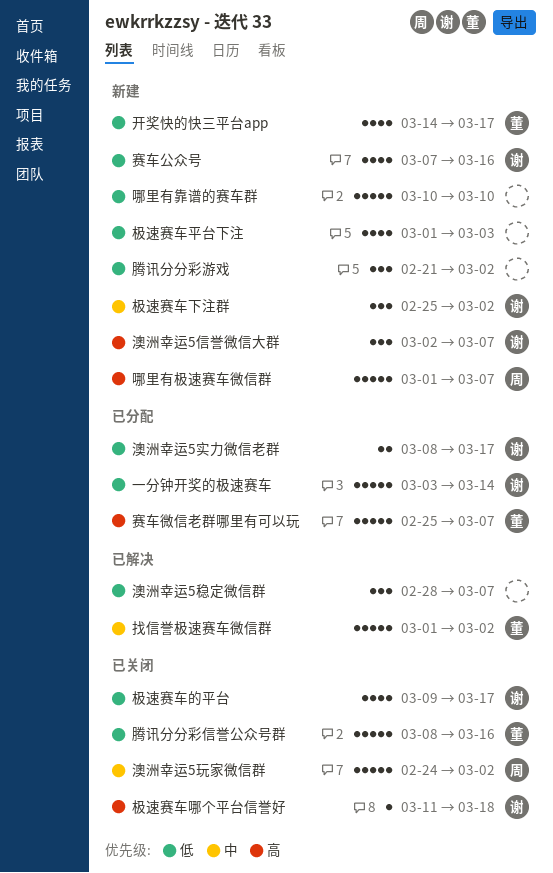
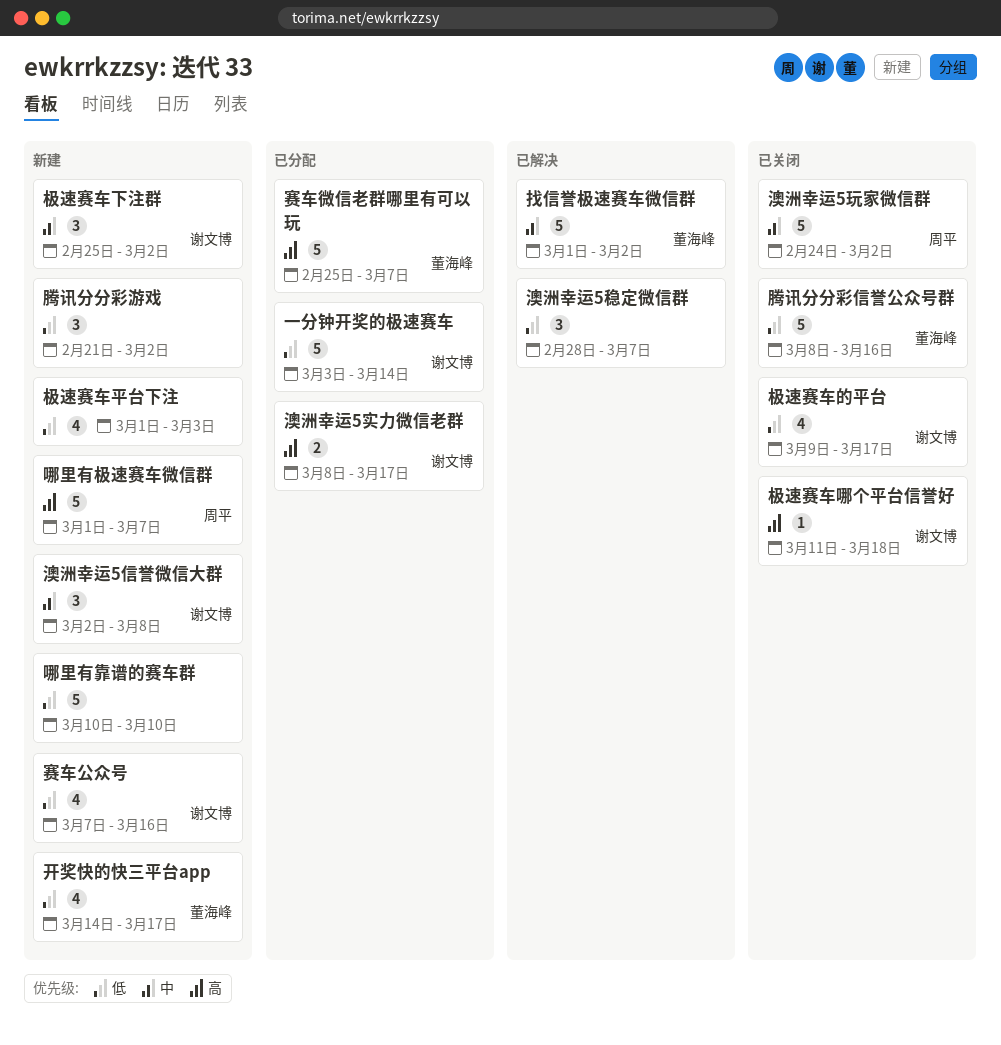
澳洲幸运5信誉微信大群, priority: 高 -> 中
澳洲幸运5信誉微信大群, due: Mar 7 -> Mar 8
澳洲幸运5实力微信老群, priority: 低 -> 高

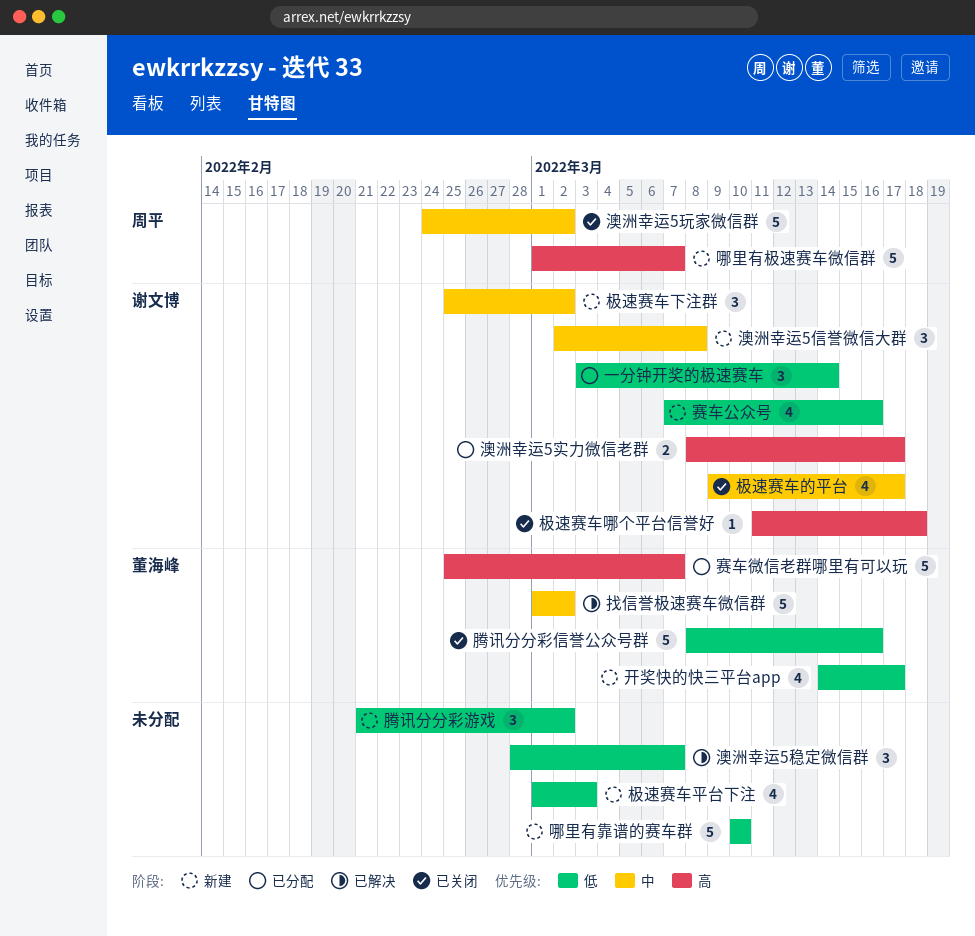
一分钟开奖的极速赛车, estimate: 5 -> 3
极速赛车的平台, priority: 低 -> 中

